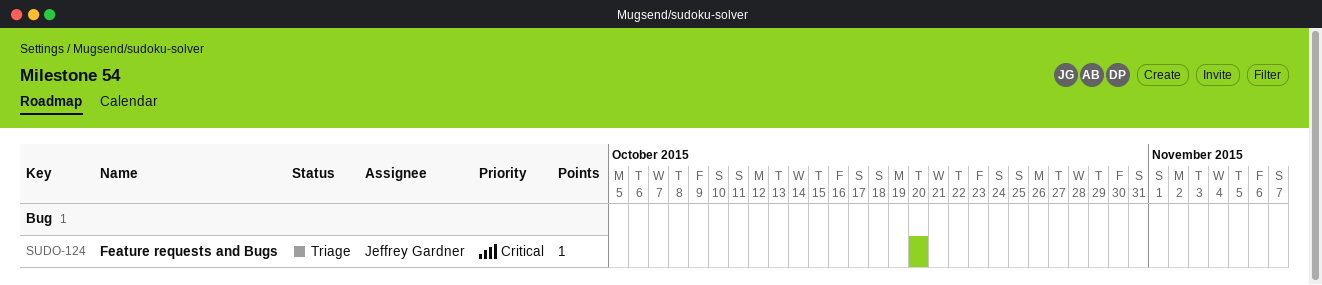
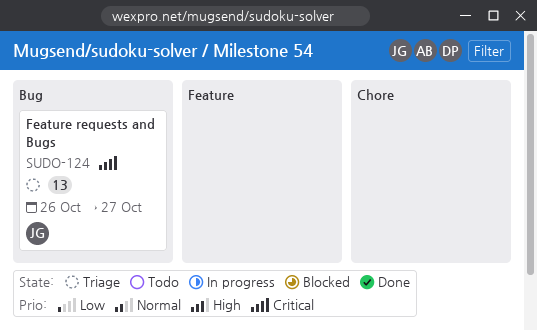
SUDO-124, estimate: 1 -> 13
SUDO-124, start: Oct 20 -> Oct 26
SUDO-124, due: Oct 20 -> Oct 27

